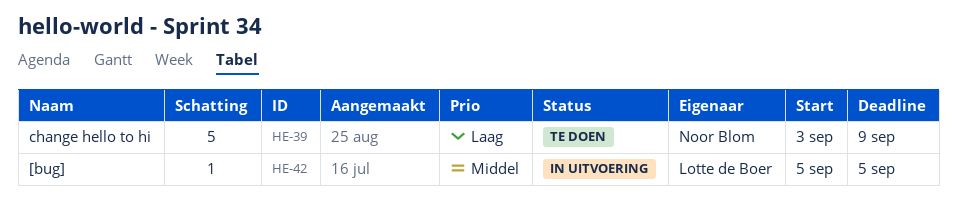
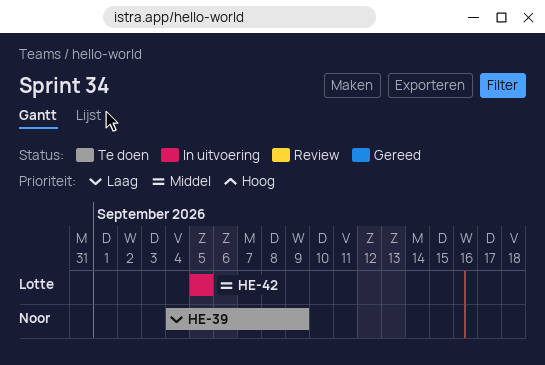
HE-39, start: Sep 3 -> Sep 4

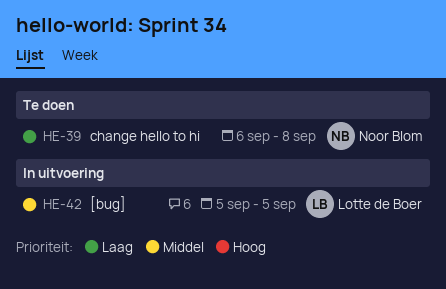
HE-39, start: Sep 4 -> Sep 6
HE-39, due: Sep 9 -> Sep 8

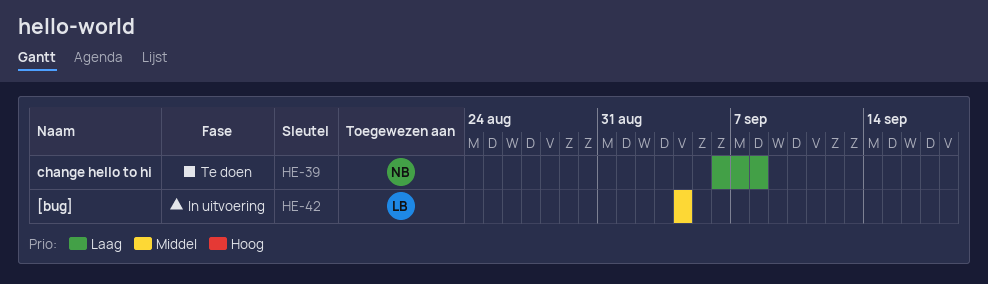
HE-42, start: Sep 5 -> Sep 4
HE-42, due: Sep 5 -> Sep 4

